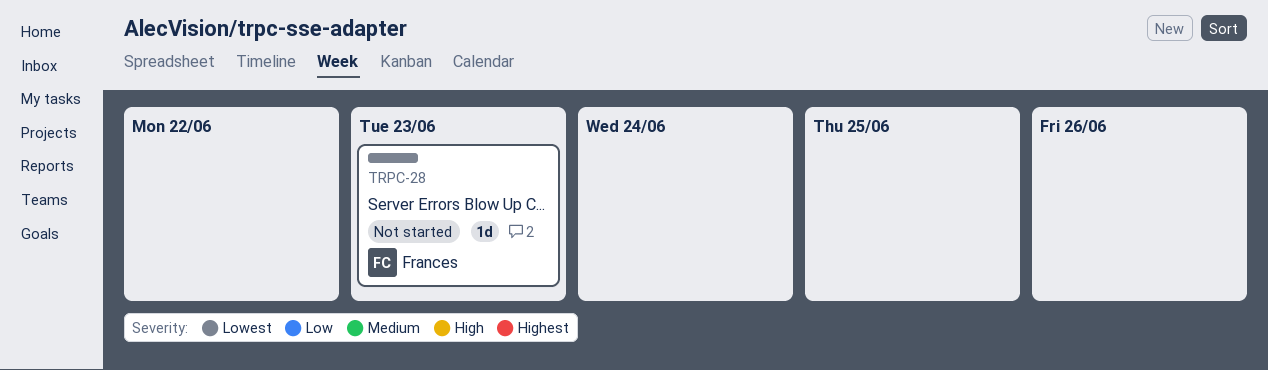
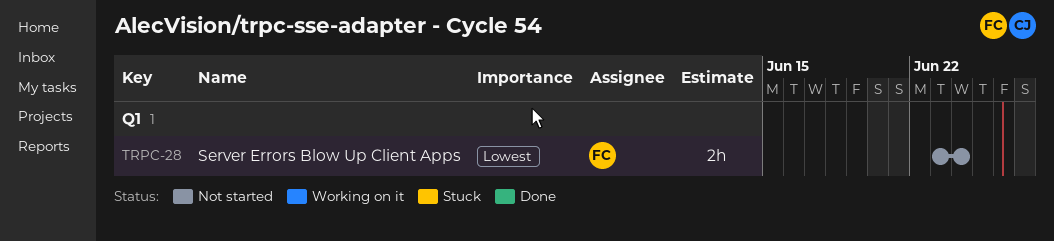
TRPC-28, estimate: 1d -> 2h
TRPC-28, due: Jun 23 -> Jun 24

